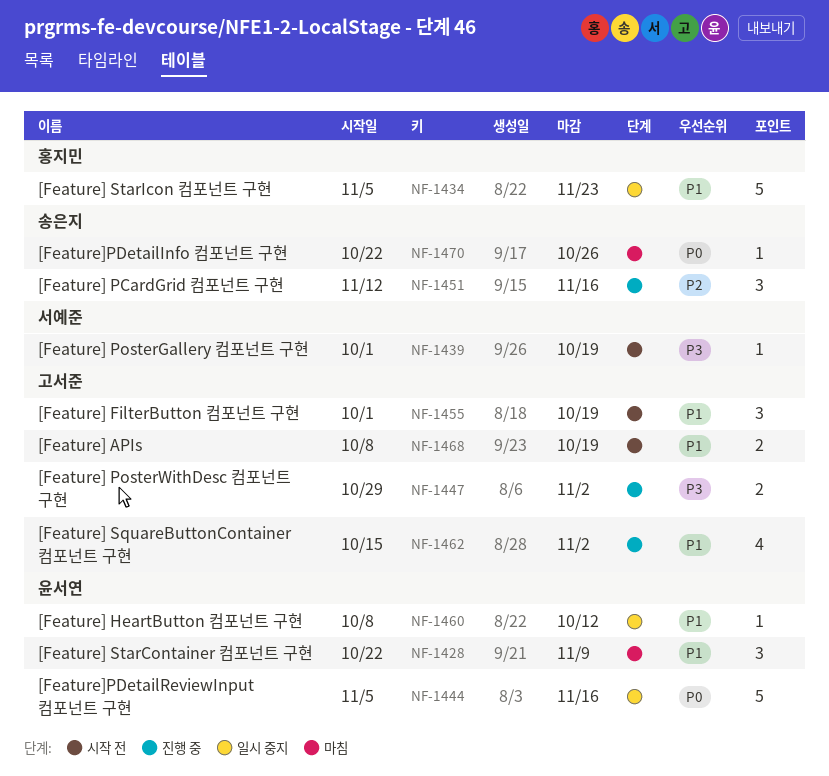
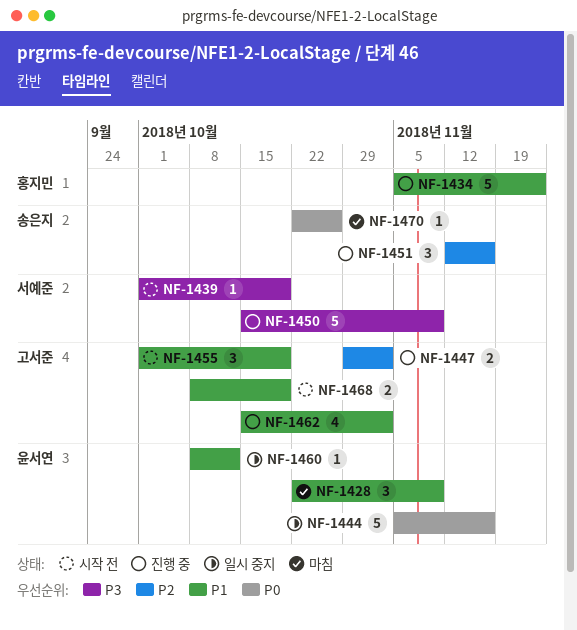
NF-1434, status: 일시 중지 -> 진행 중
NF-1447, priority: P3 -> P2
NF-1450: none -> present

